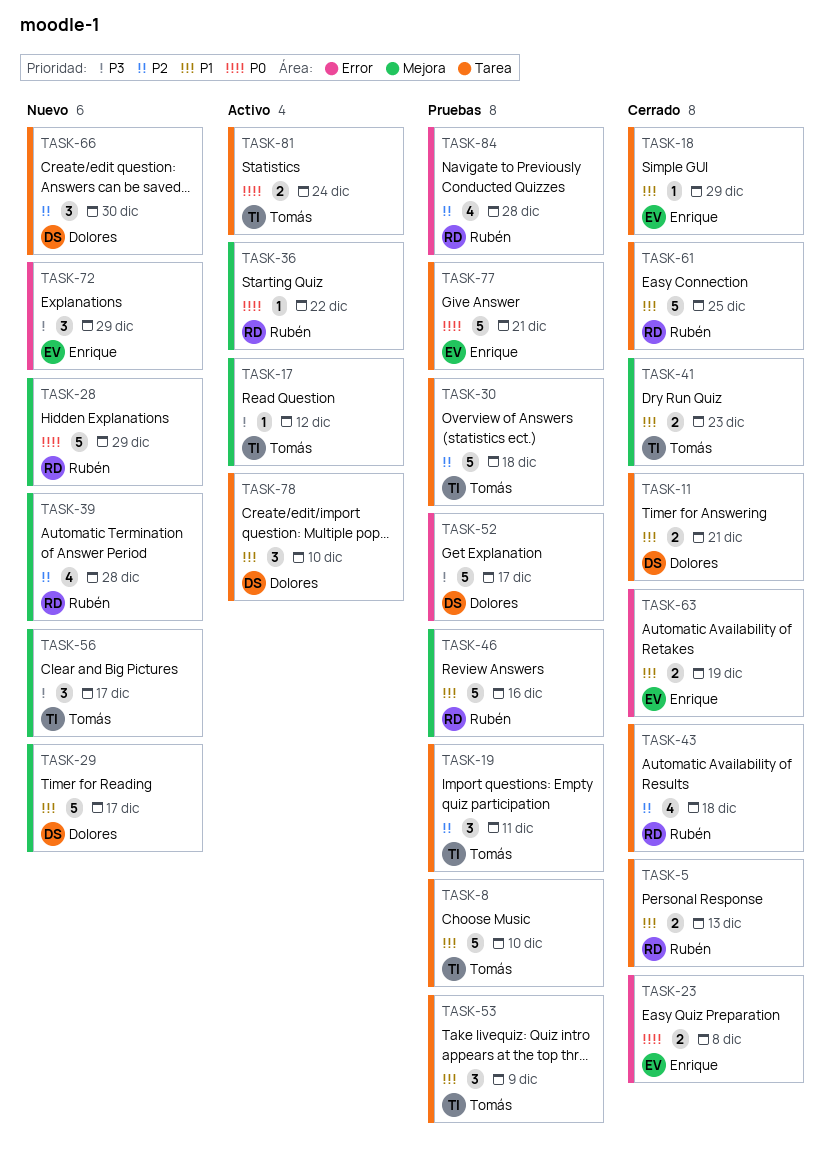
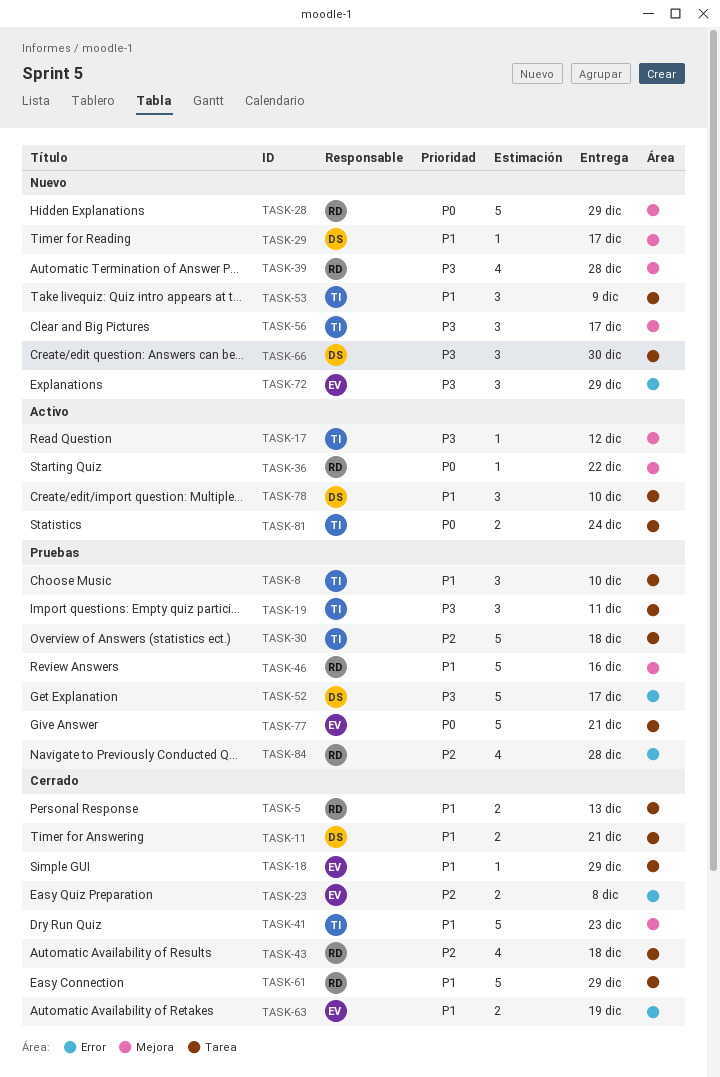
TASK-8, estimate: 5 -> 3
TASK-19, priority: P2 -> P3
TASK-23, priority: P0 -> P2
TASK-29, estimate: 5 -> 1
TASK-39, priority: P2 -> P3
TASK-41, estimate: 2 -> 5
TASK-53, status: Pruebas -> Nuevo
TASK-61, due: Dec 25 -> Dec 29
TASK-66, priority: P2 -> P3

